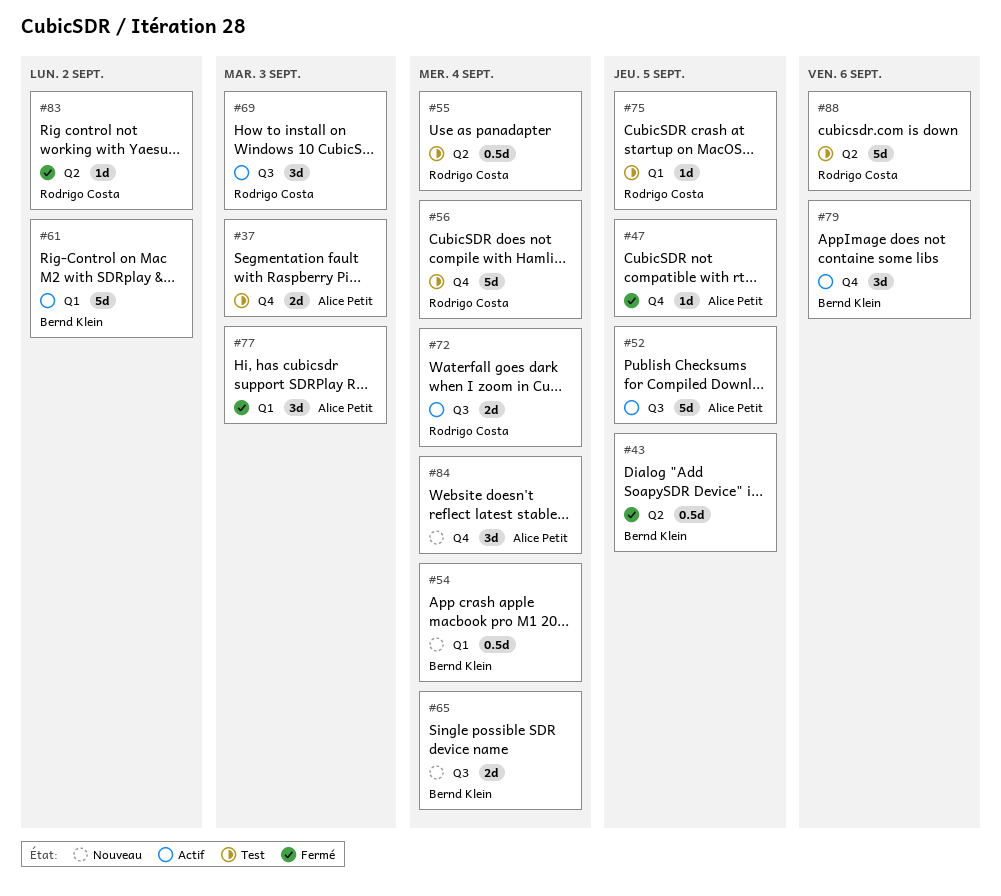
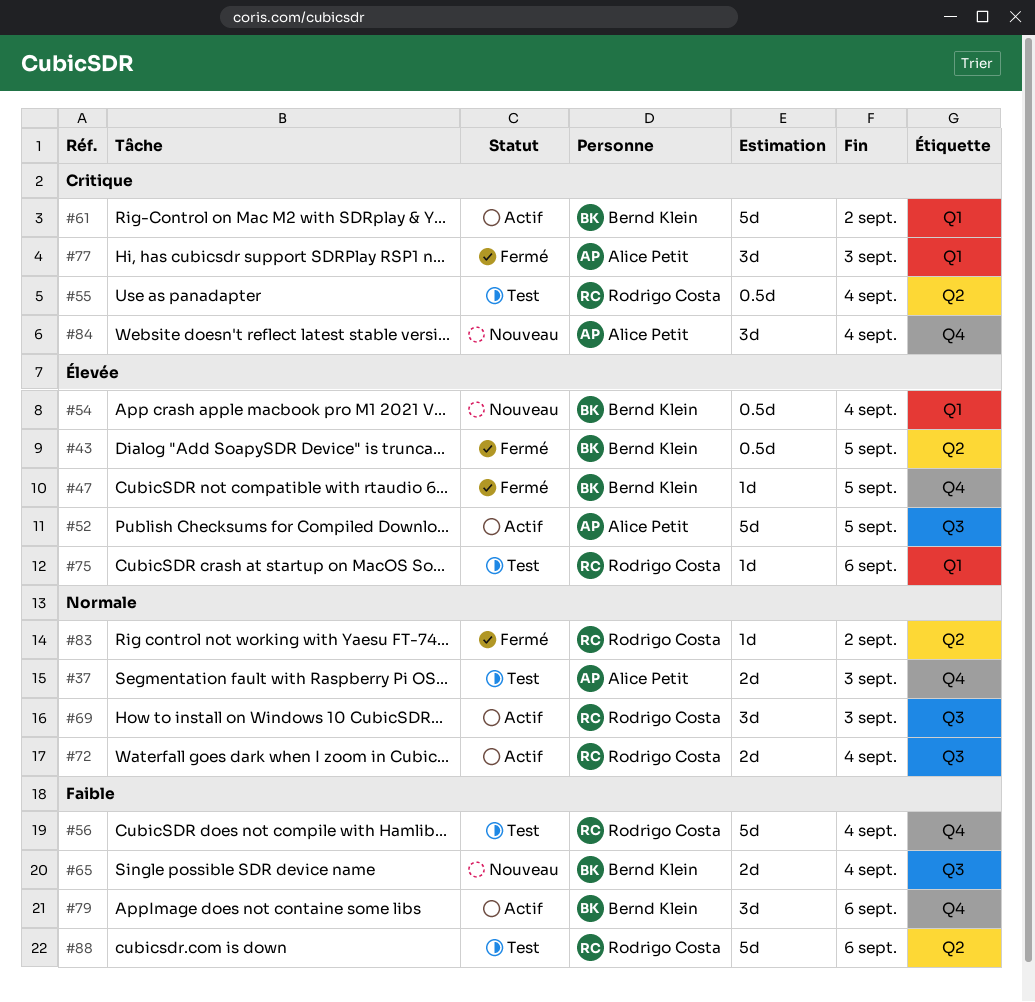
#47, owner: Alice Petit -> Bernd Klein
#75, due: Sep 5 -> Sep 6

